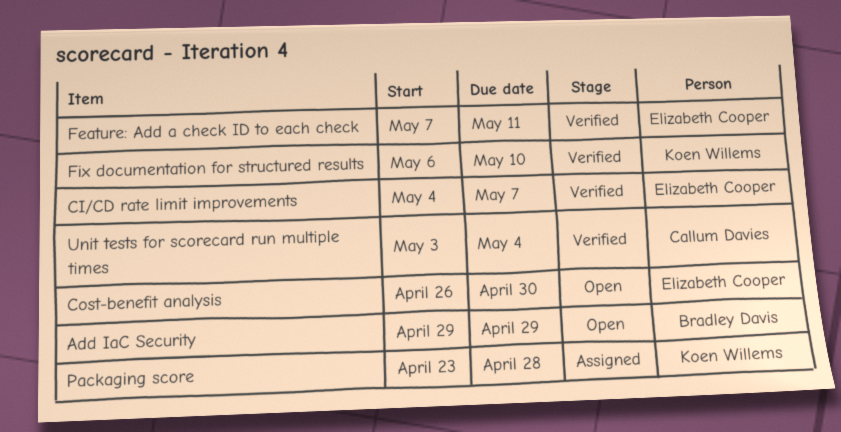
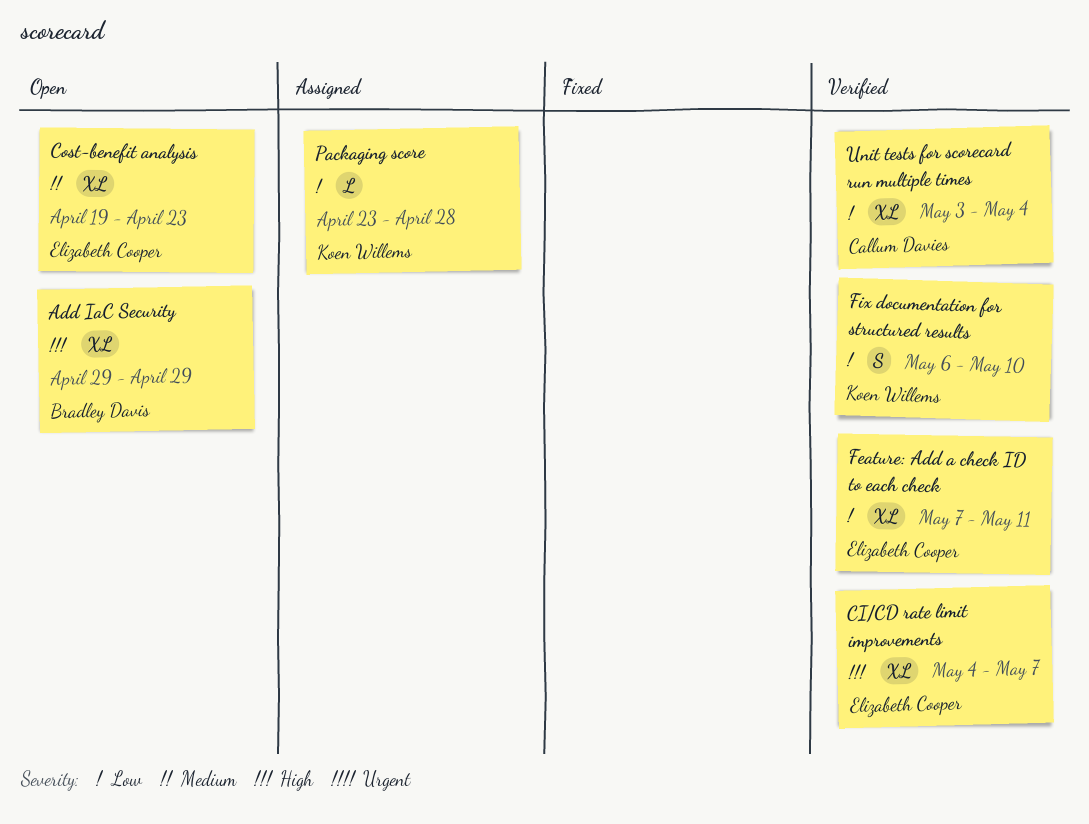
Cost-benefit analysis, start: Apr 26 -> Apr 19
Cost-benefit analysis, due: Apr 30 -> Apr 23

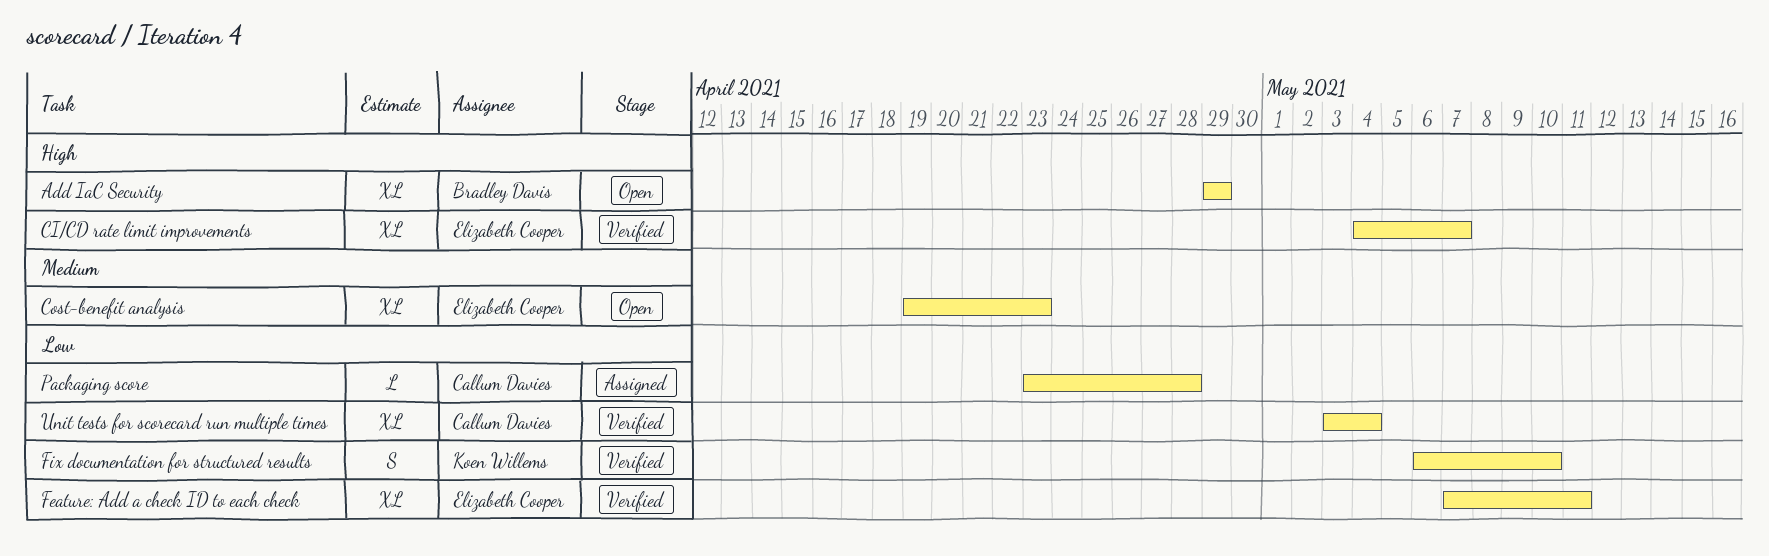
Packaging score, owner: Koen Willems -> Callum Davies

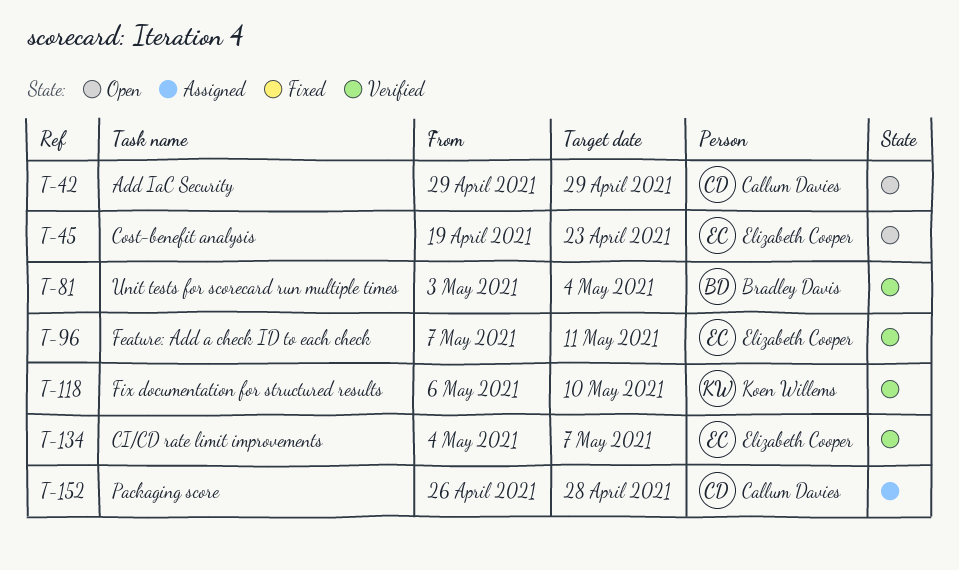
Add IaC Security, owner: Bradley Davis -> Callum Davies
Packaging score, start: Apr 23 -> Apr 26
Unit tests for scorecard run multiple times, owner: Callum Davies -> Bradley Davis

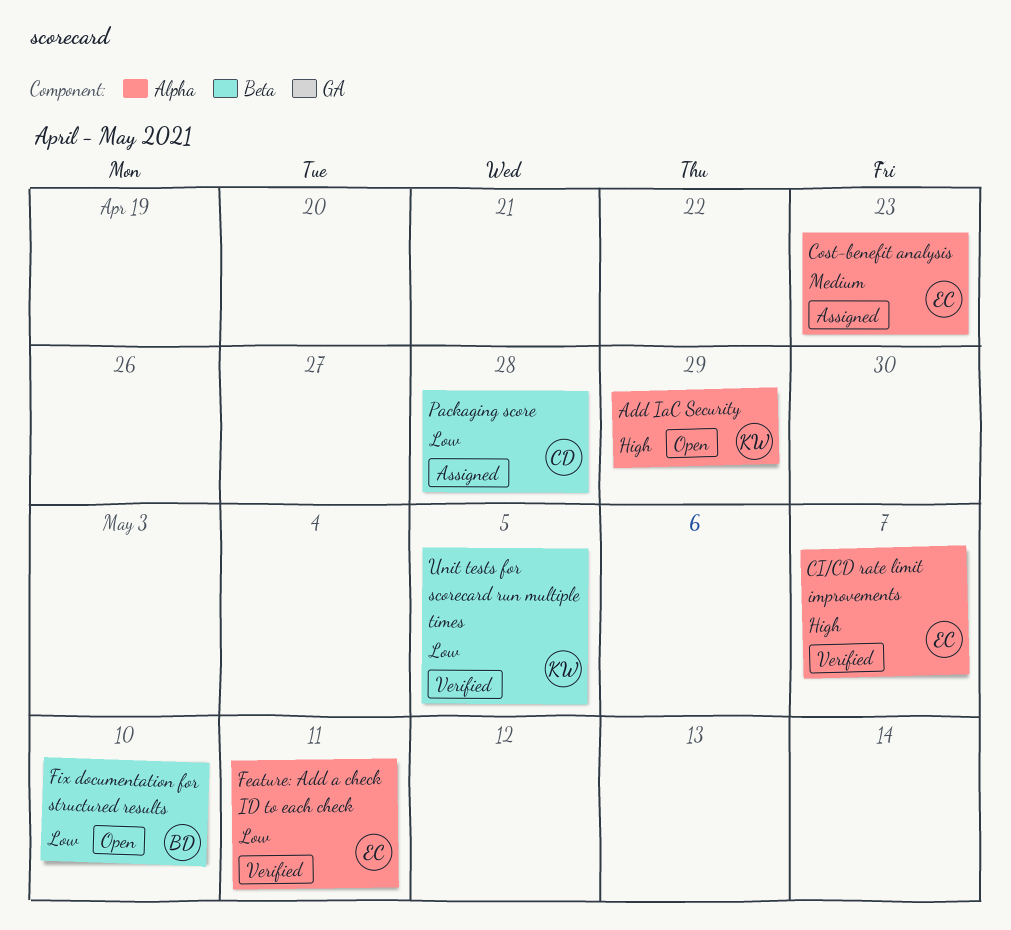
Add IaC Security, owner: Callum Davies -> Koen Willems
Cost-benefit analysis, status: Open -> Assigned
Fix documentation for structured results, status: Verified -> Open
Fix documentation for structured results, owner: Koen Willems -> Bradley Davis
Unit tests for scorecard run multiple times, owner: Bradley Davis -> Koen Willems
Unit tests for scorecard run multiple times, due: May 4 -> May 5

